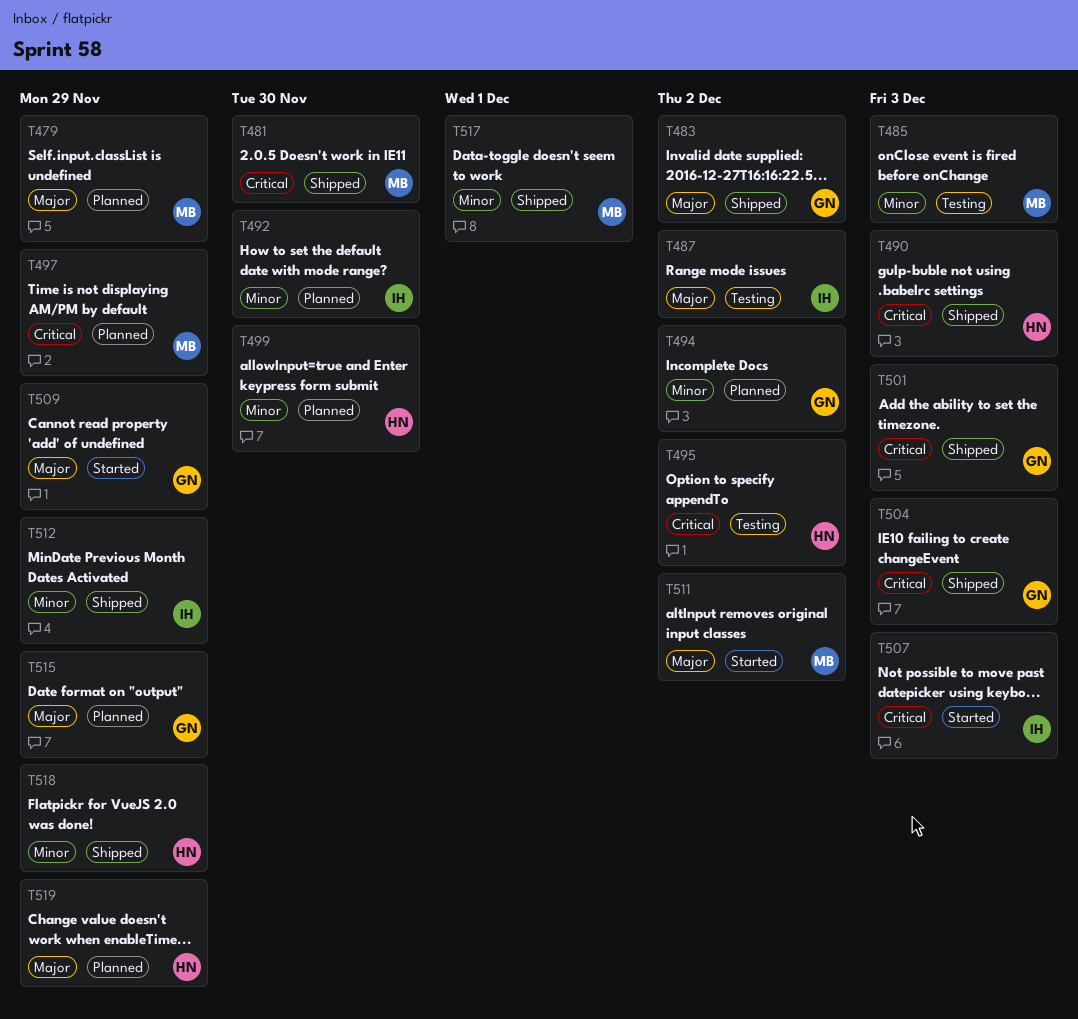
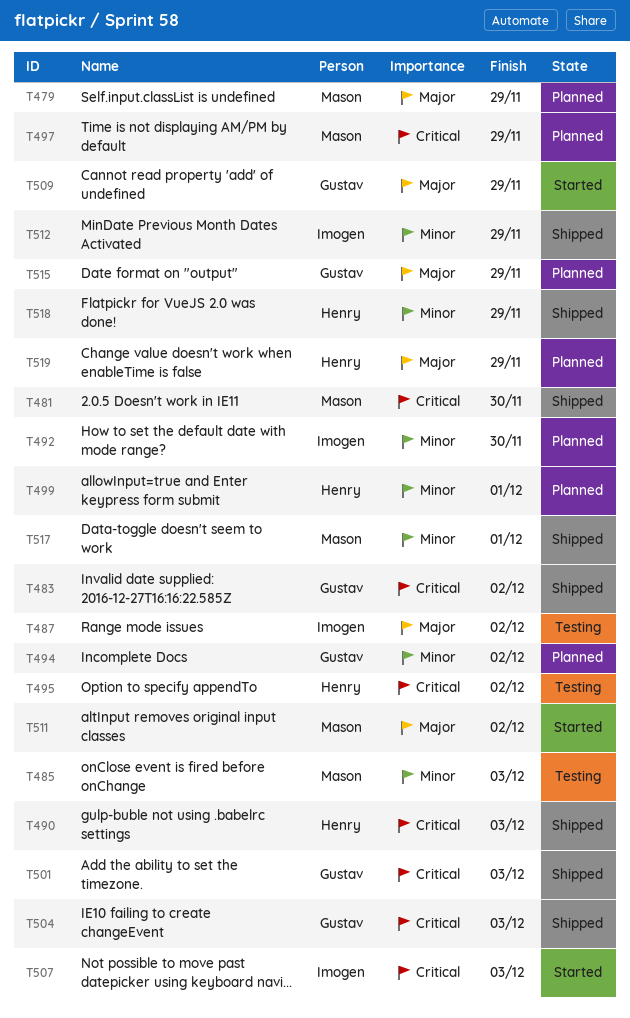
T483, priority: Major -> Critical
T499, due: Nov 30 -> Dec 1

